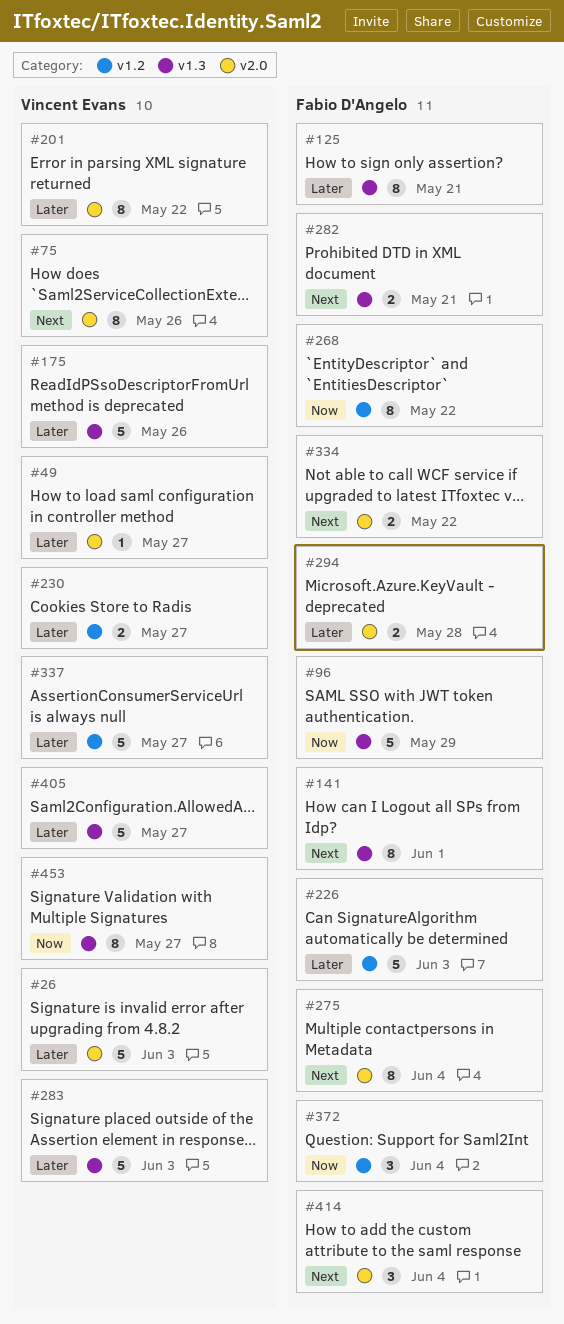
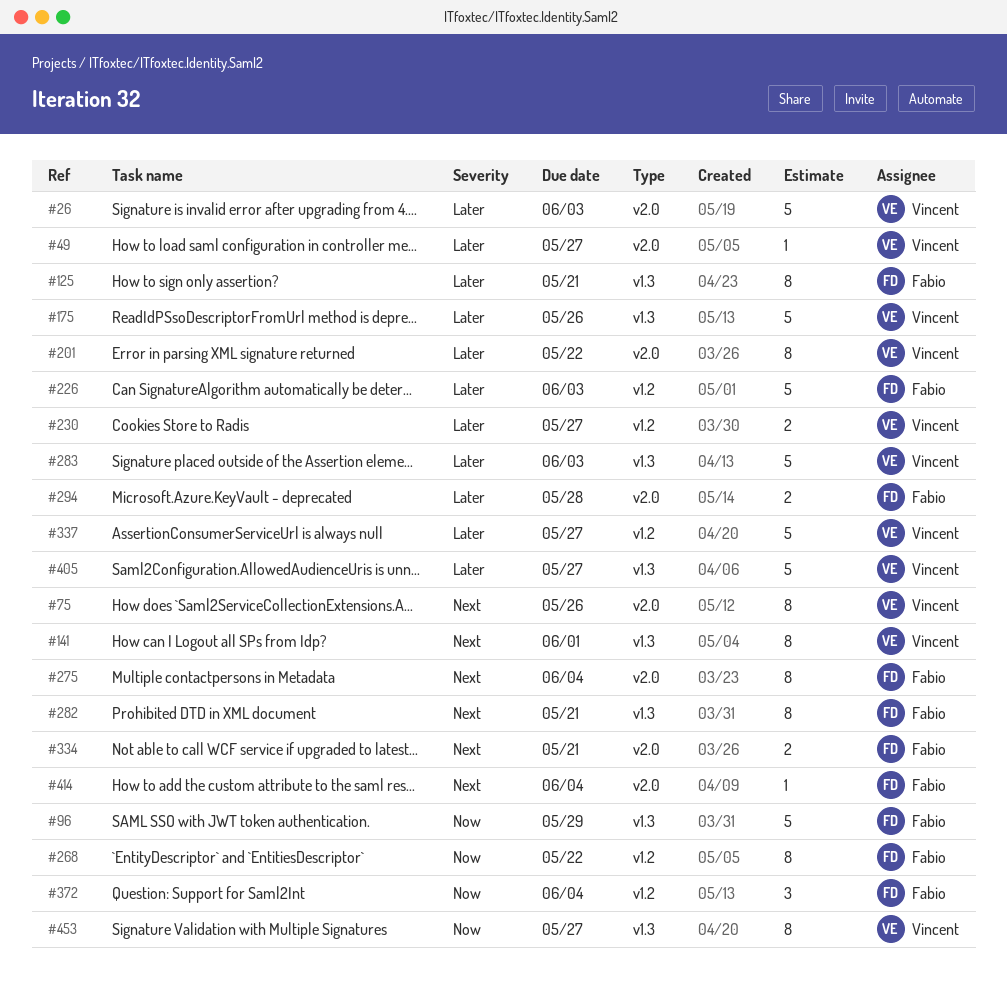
#141, owner: Fabio D'Angelo -> Vincent Evans
#282, estimate: 2 -> 8
#334, due: May 22 -> May 21
#414, estimate: 3 -> 1

